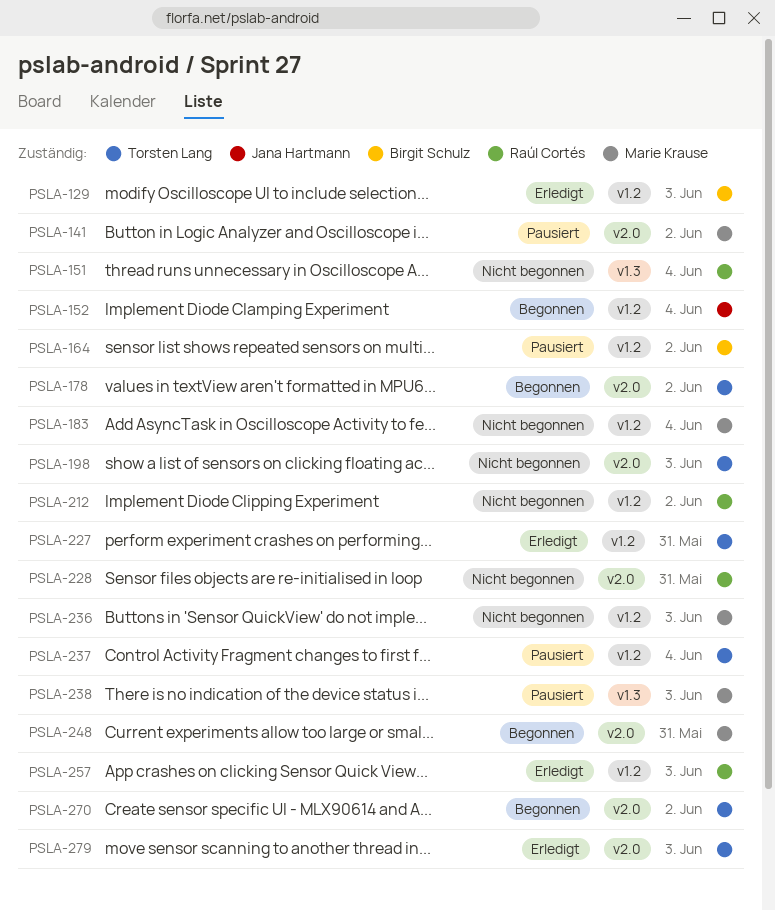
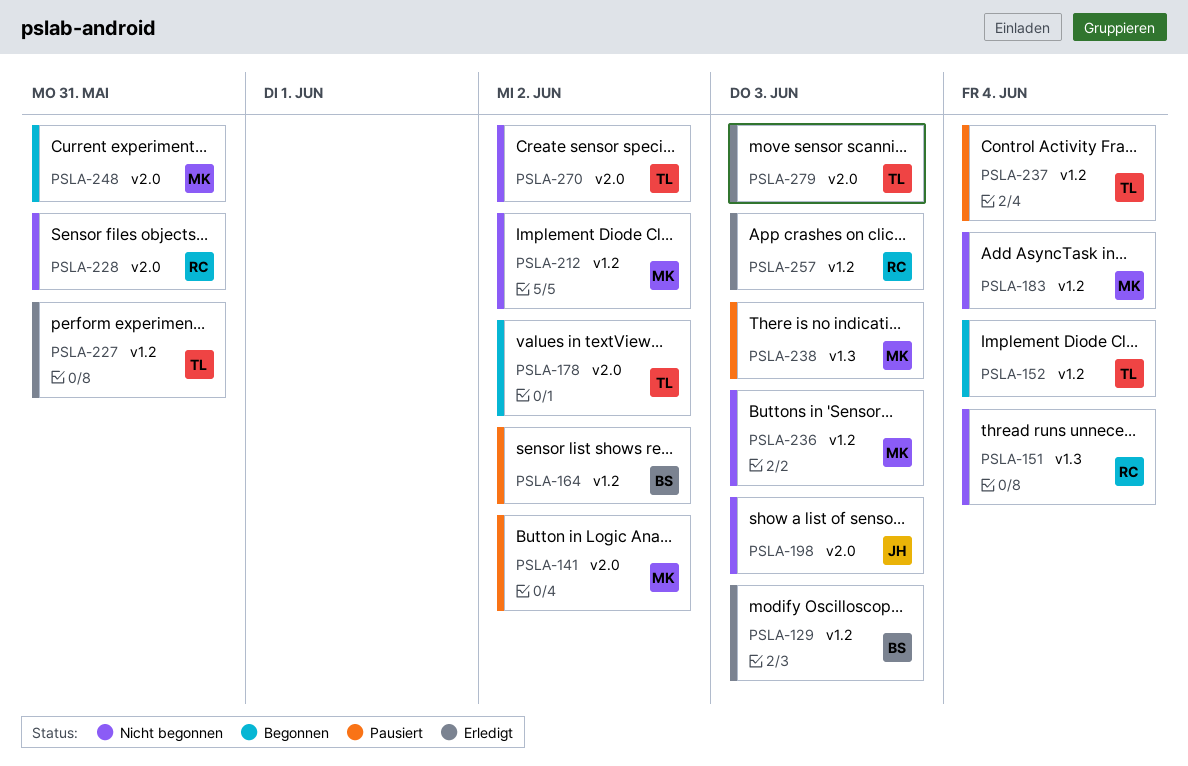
PSLA-152, owner: Jana Hartmann -> Torsten Lang
PSLA-198, owner: Torsten Lang -> Jana Hartmann
PSLA-212, owner: Raúl Cortés -> Marie Krause
PSLA-270, status: Begonnen -> Nicht begonnen

